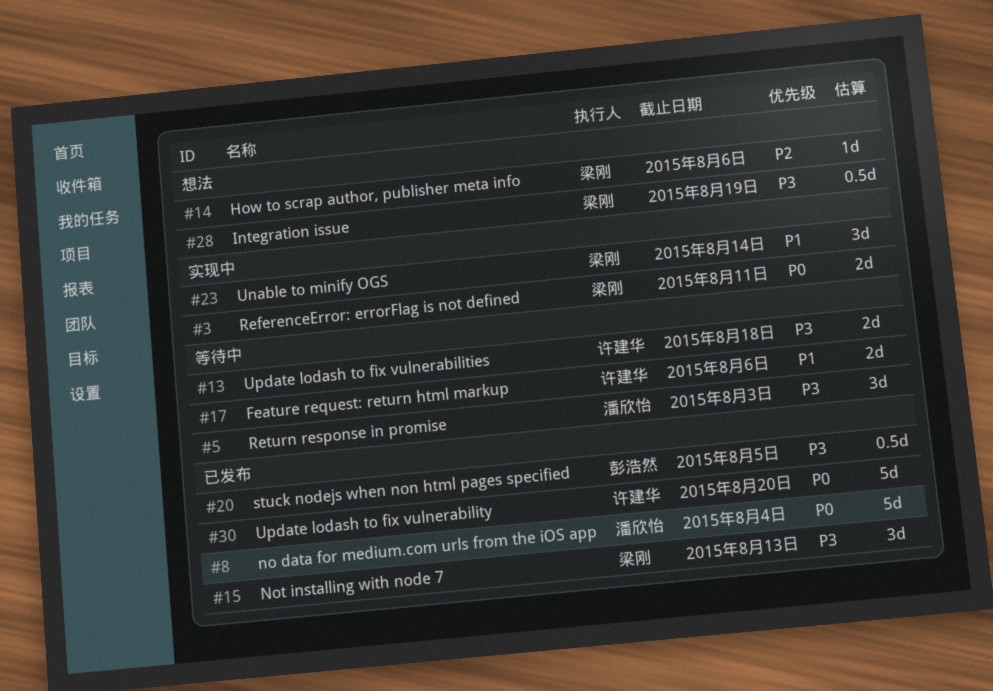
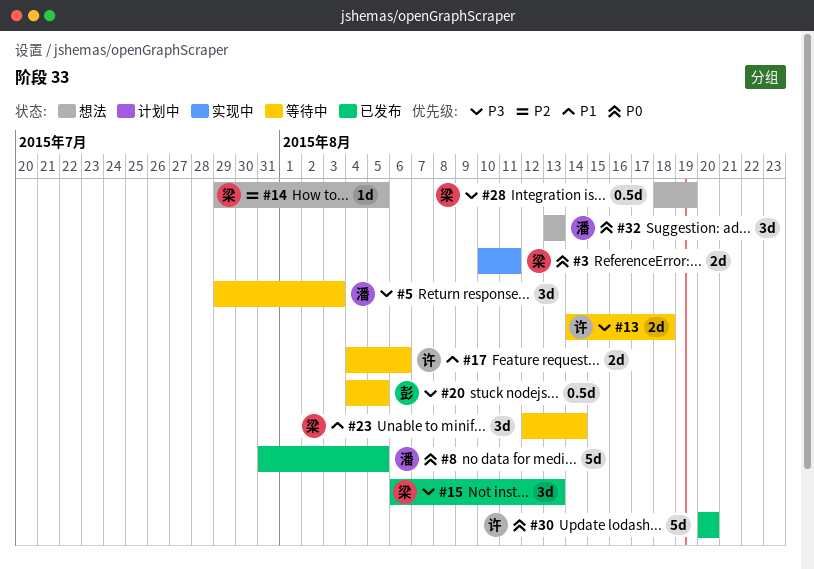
#8, due: Aug 4 -> Aug 5
#14, due: Aug 6 -> Aug 5
#20, status: 已发布 -> 等待中
#23, status: 实现中 -> 等待中
#32: none -> present

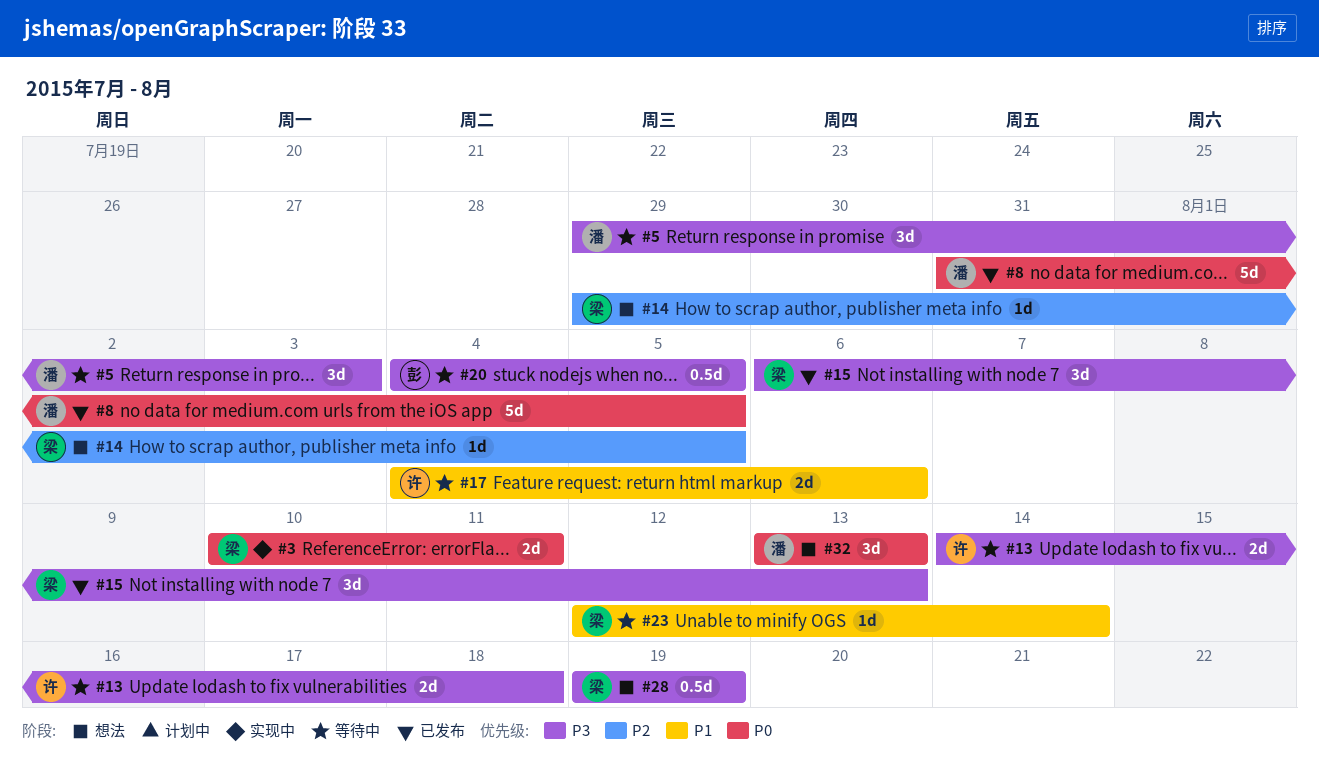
#23, estimate: 3d -> 1d
#28, start: Aug 18 -> Aug 19
#30: present -> none

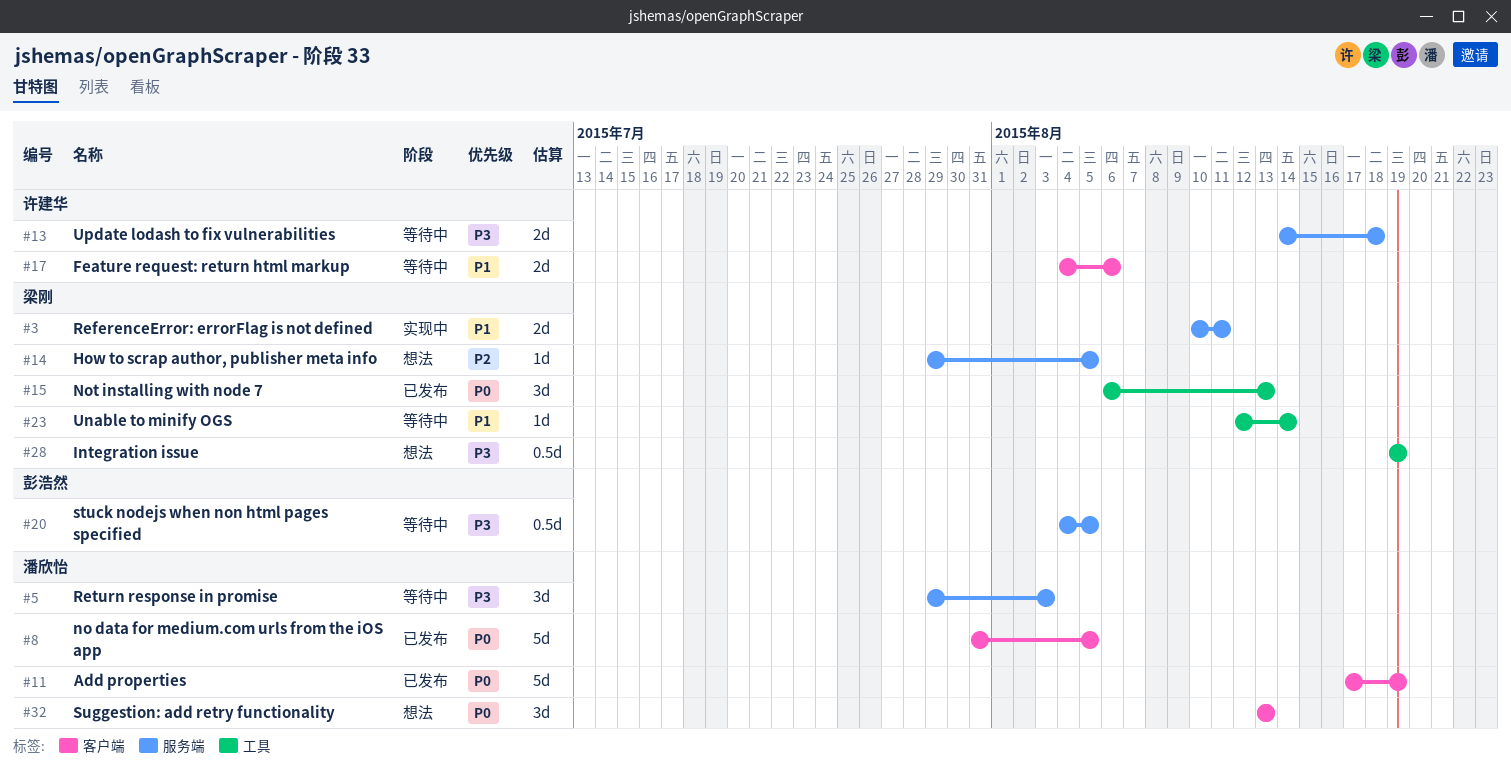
#3, priority: P0 -> P1
#11: none -> present
#15, priority: P3 -> P0

